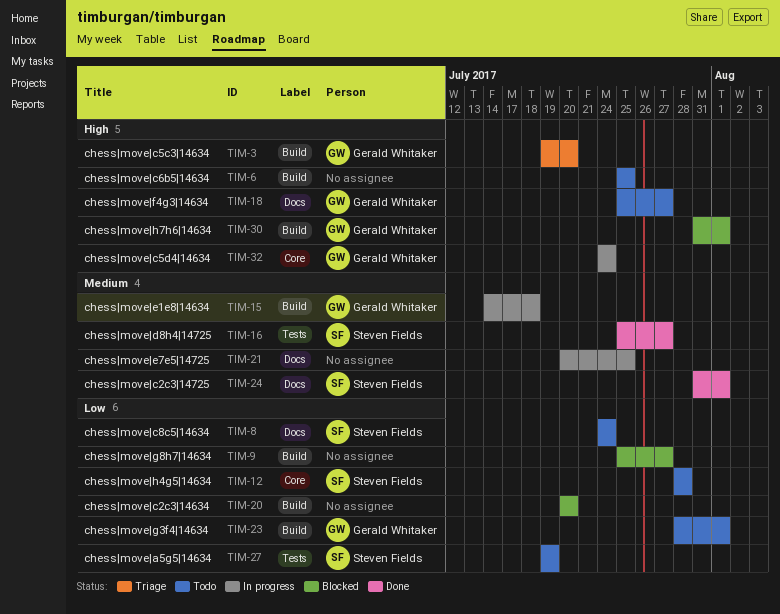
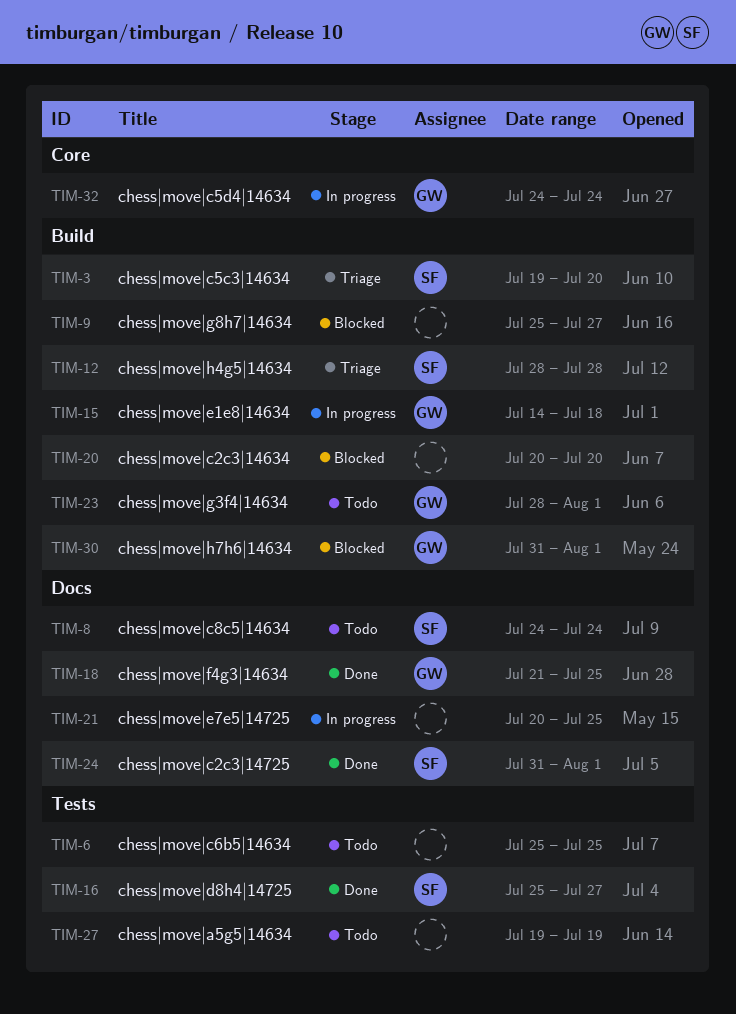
TIM-3, owner: Gerald Whitaker -> Steven Fields
TIM-6, label: Build -> Tests
TIM-12, status: Todo -> Triage
TIM-12, label: Core -> Build
TIM-18, status: Todo -> Done
TIM-18, start: Jul 25 -> Jul 21
TIM-18, due: Jul 27 -> Jul 25
TIM-27, owner: Steven Fields -> none

